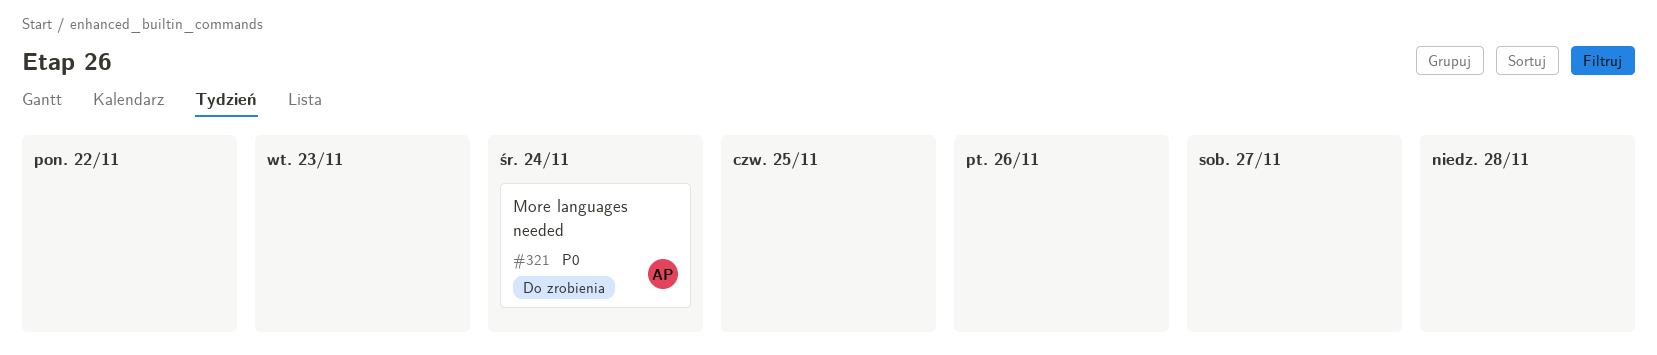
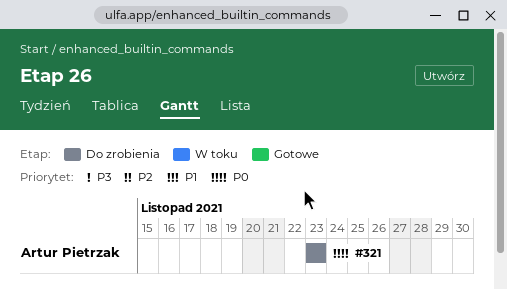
#321, due: Nov 24 -> Nov 23

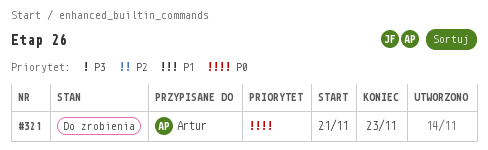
#321, start: Nov 23 -> Nov 21

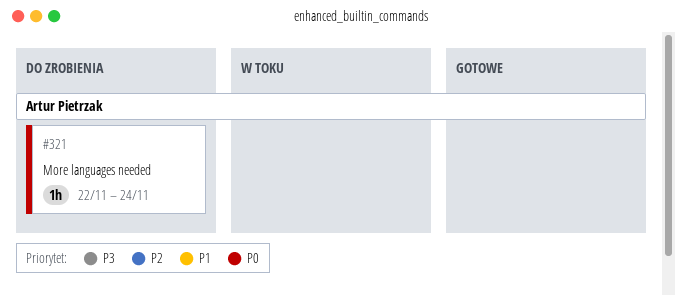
#321, start: Nov 21 -> Nov 22
#321, due: Nov 23 -> Nov 24

